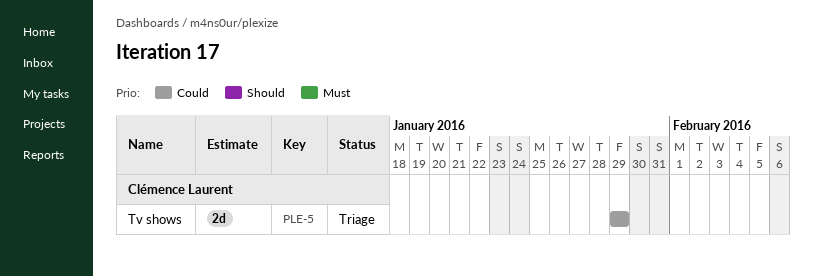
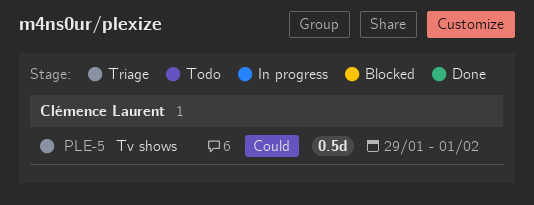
PLE-5, estimate: 2d -> 0.5d
PLE-5, due: Jan 29 -> Feb 1

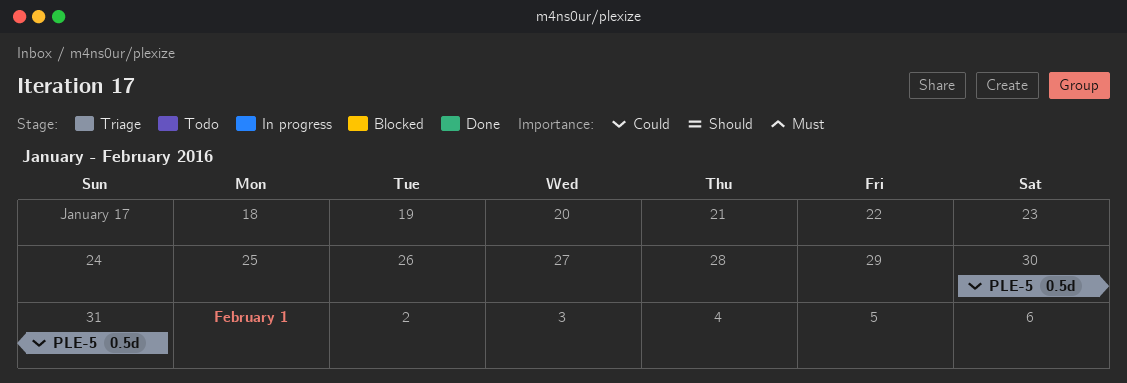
PLE-5, start: Jan 29 -> Jan 30
PLE-5, due: Feb 1 -> Jan 31

